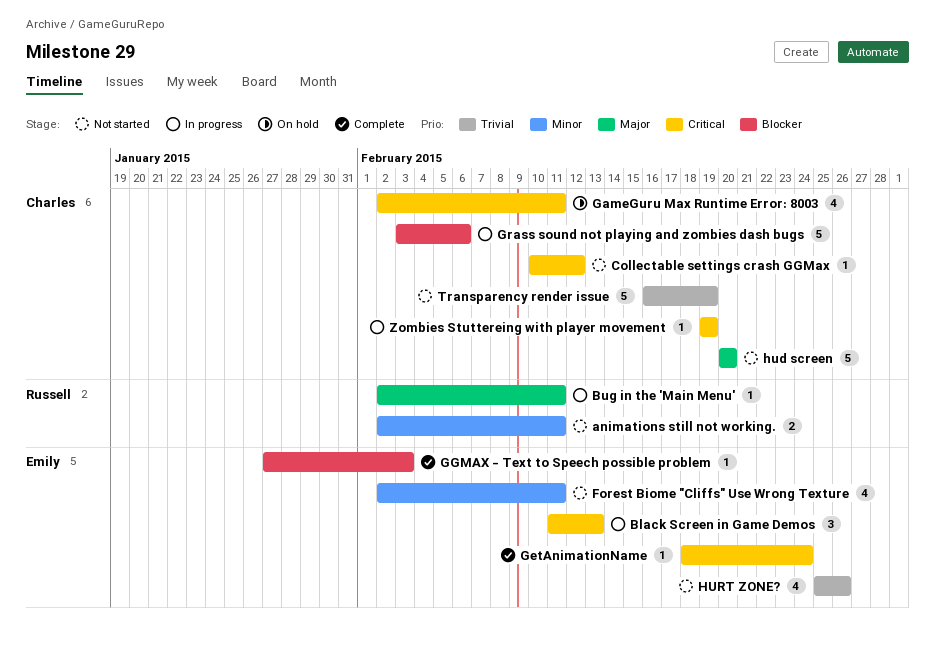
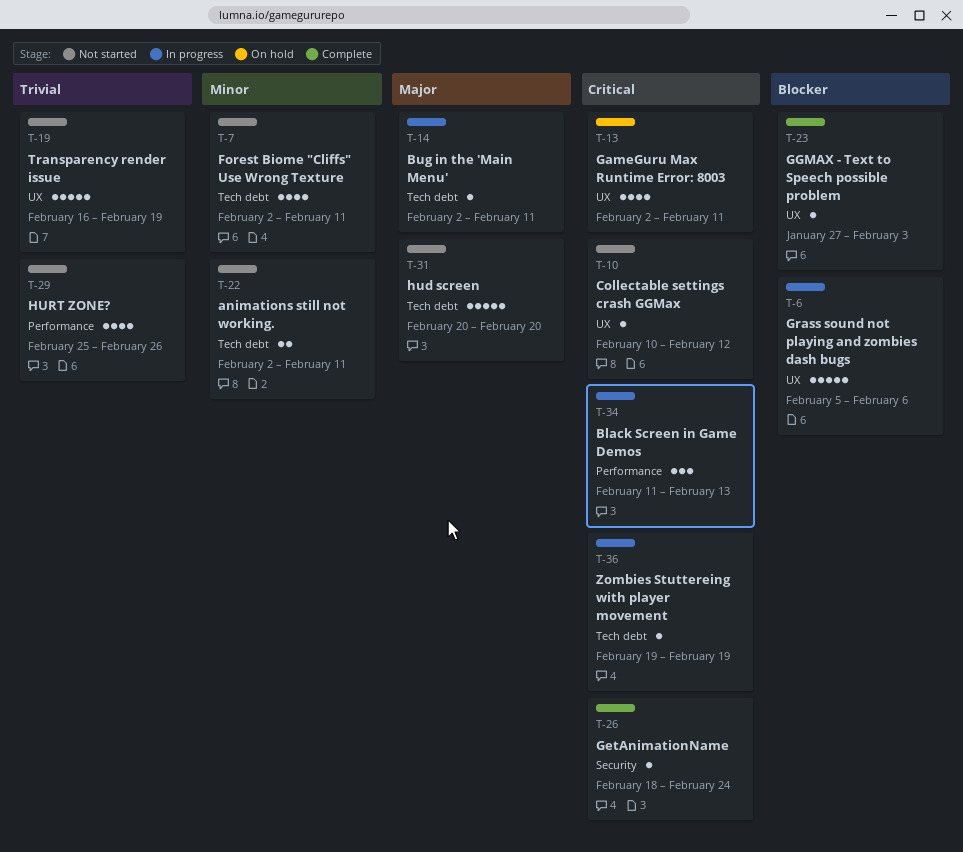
Grass sound not playing and zombies dash bugs, start: Feb 3 -> Feb 5

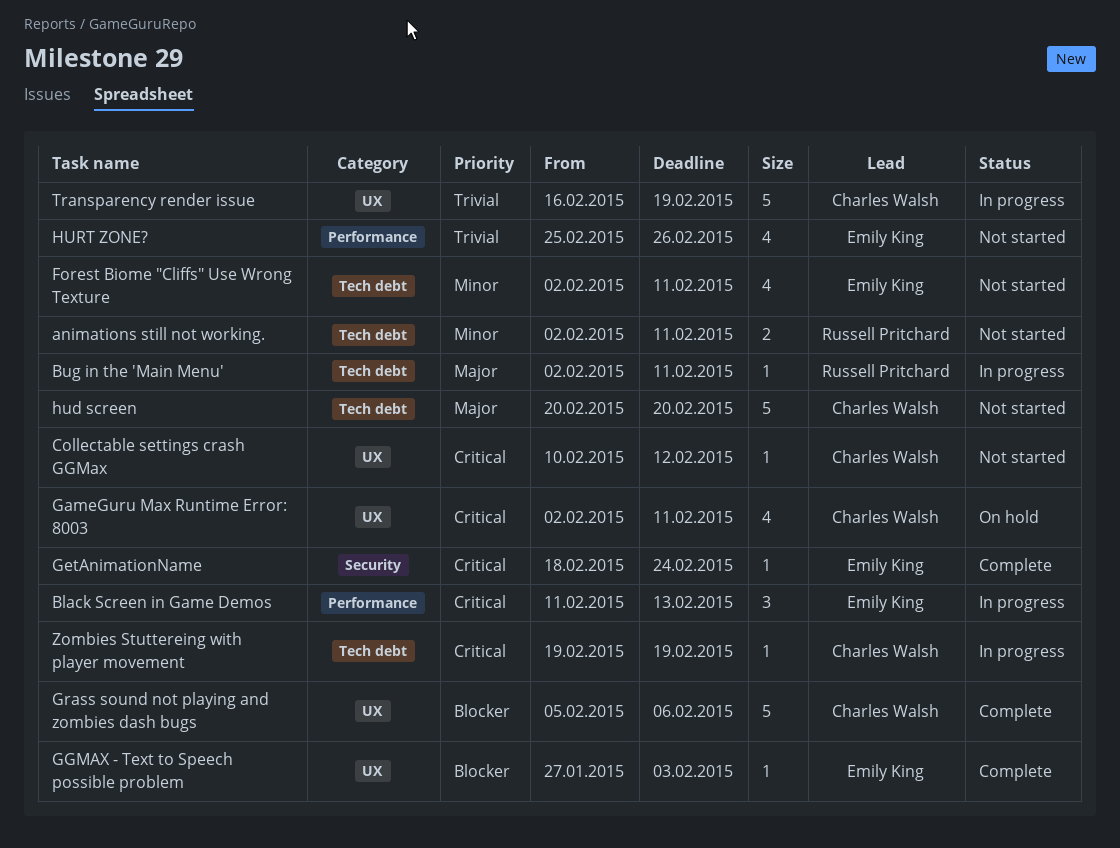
Grass sound not playing and zombies dash bugs, status: In progress -> Complete
Transparency render issue, status: Not started -> In progress

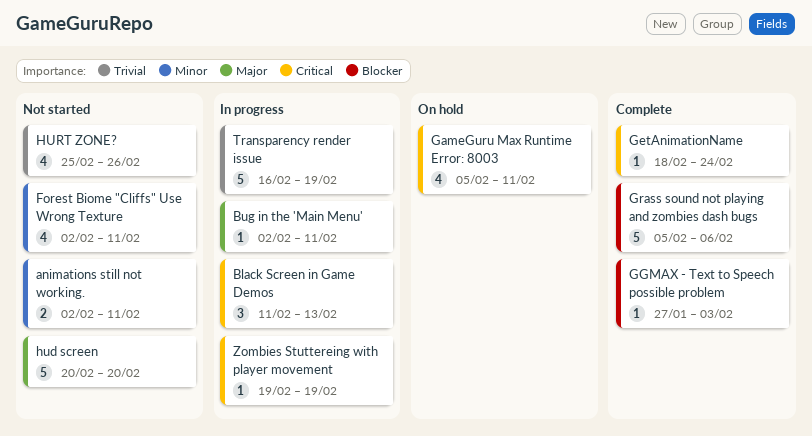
Collectable settings crash GGMax: present -> none
GameGuru Max Runtime Error: 8003, start: Feb 2 -> Feb 5

